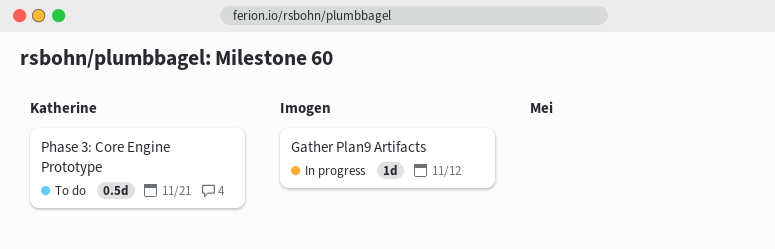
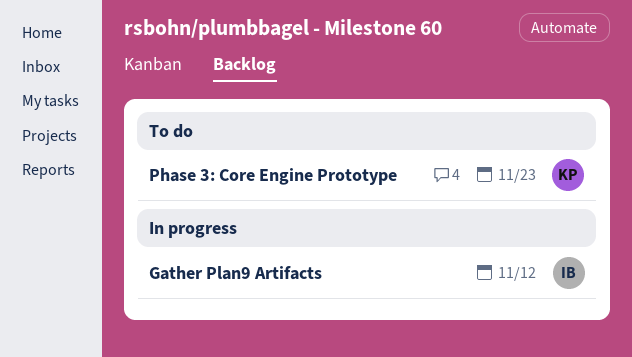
Phase 3: Core Engine Prototype, due: Nov 21 -> Nov 23

